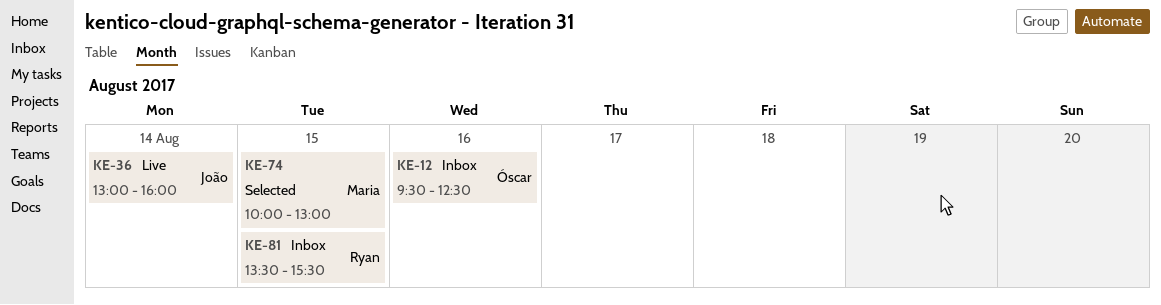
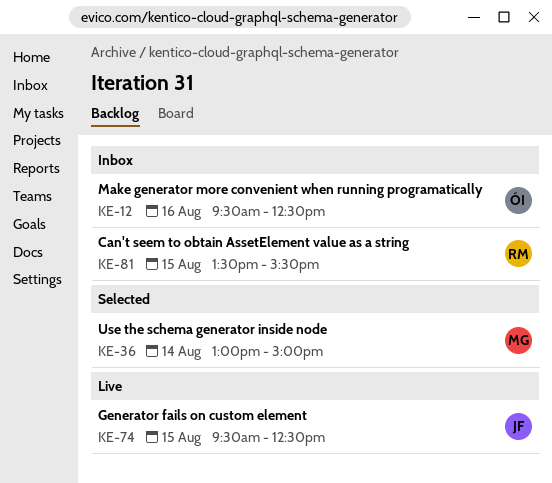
KE-36, status: Live -> Selected
KE-36, owner: João -> Maria
KE-36, ends: 16:00 -> 15:00
KE-74, status: Selected -> Live
KE-74, owner: Maria -> João
KE-74, begins: 10:00 -> 09:30
KE-74, ends: 13:00 -> 12:30

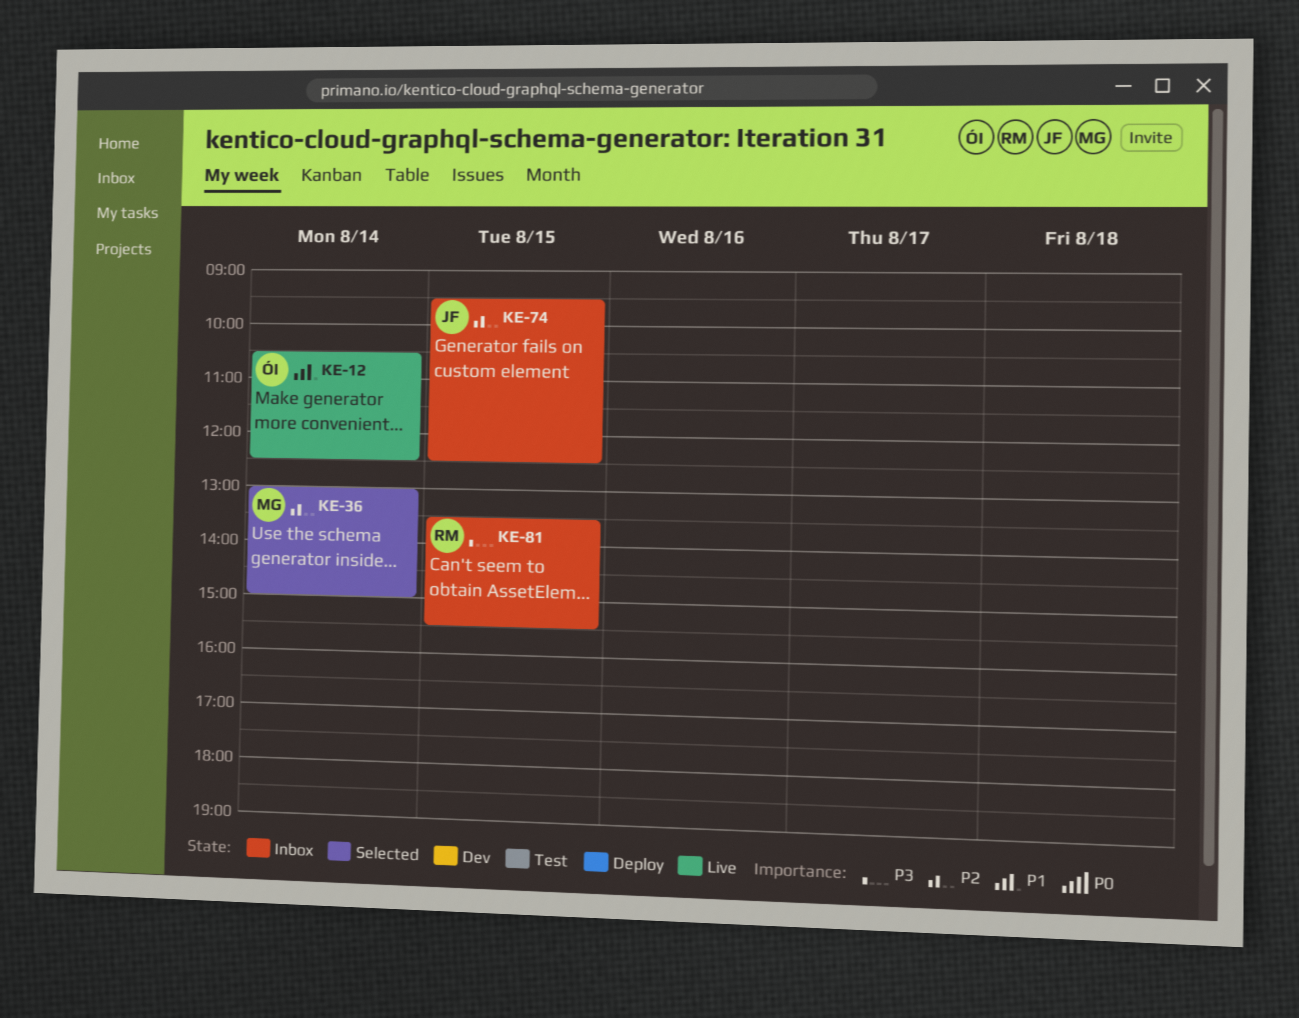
KE-12, status: Inbox -> Live
KE-12, day: Aug 16 -> Aug 14
KE-12, begins: 09:30 -> 10:30
KE-74, status: Live -> Inbox

